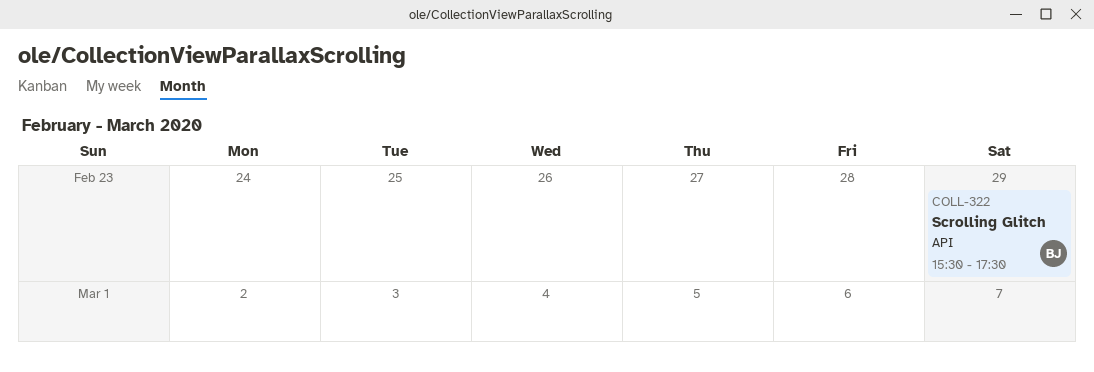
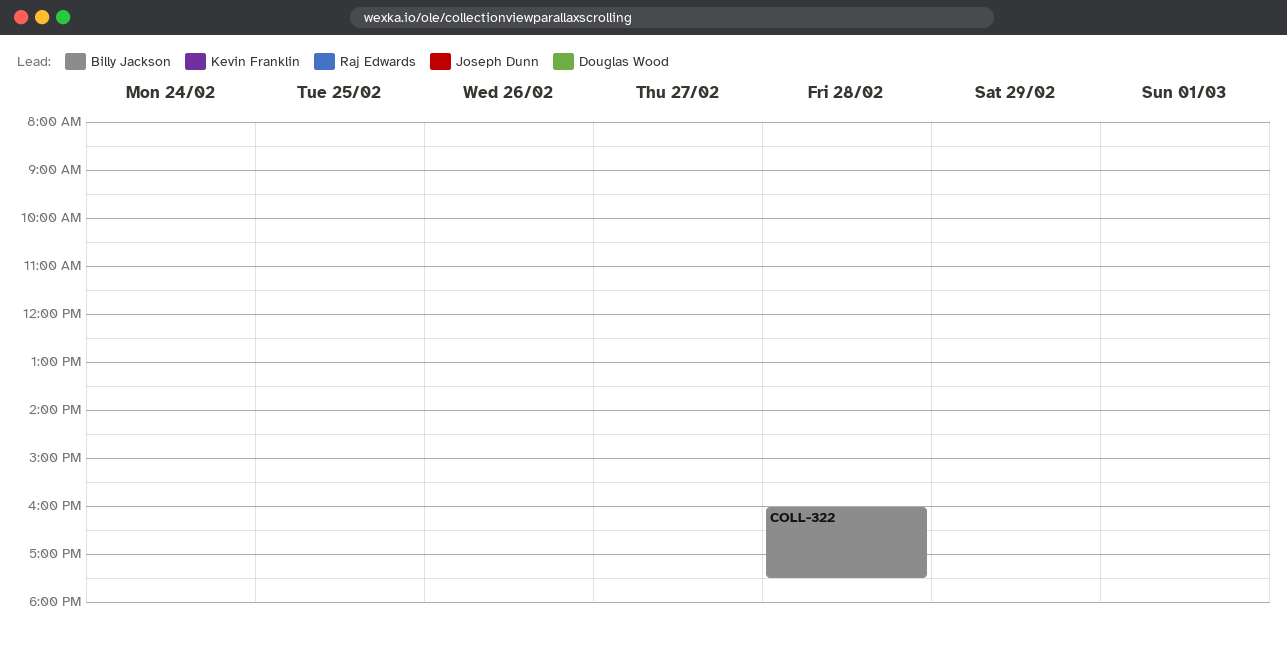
COLL-322, day: Feb 29 -> Feb 28
COLL-322, begins: 15:30 -> 16:00

